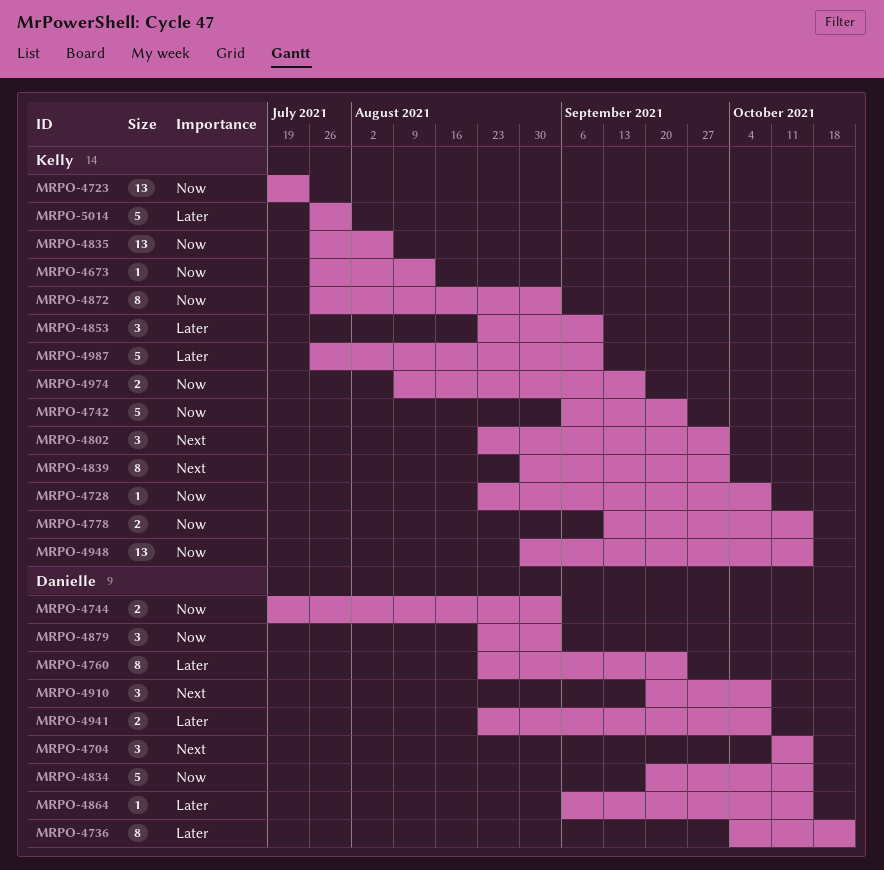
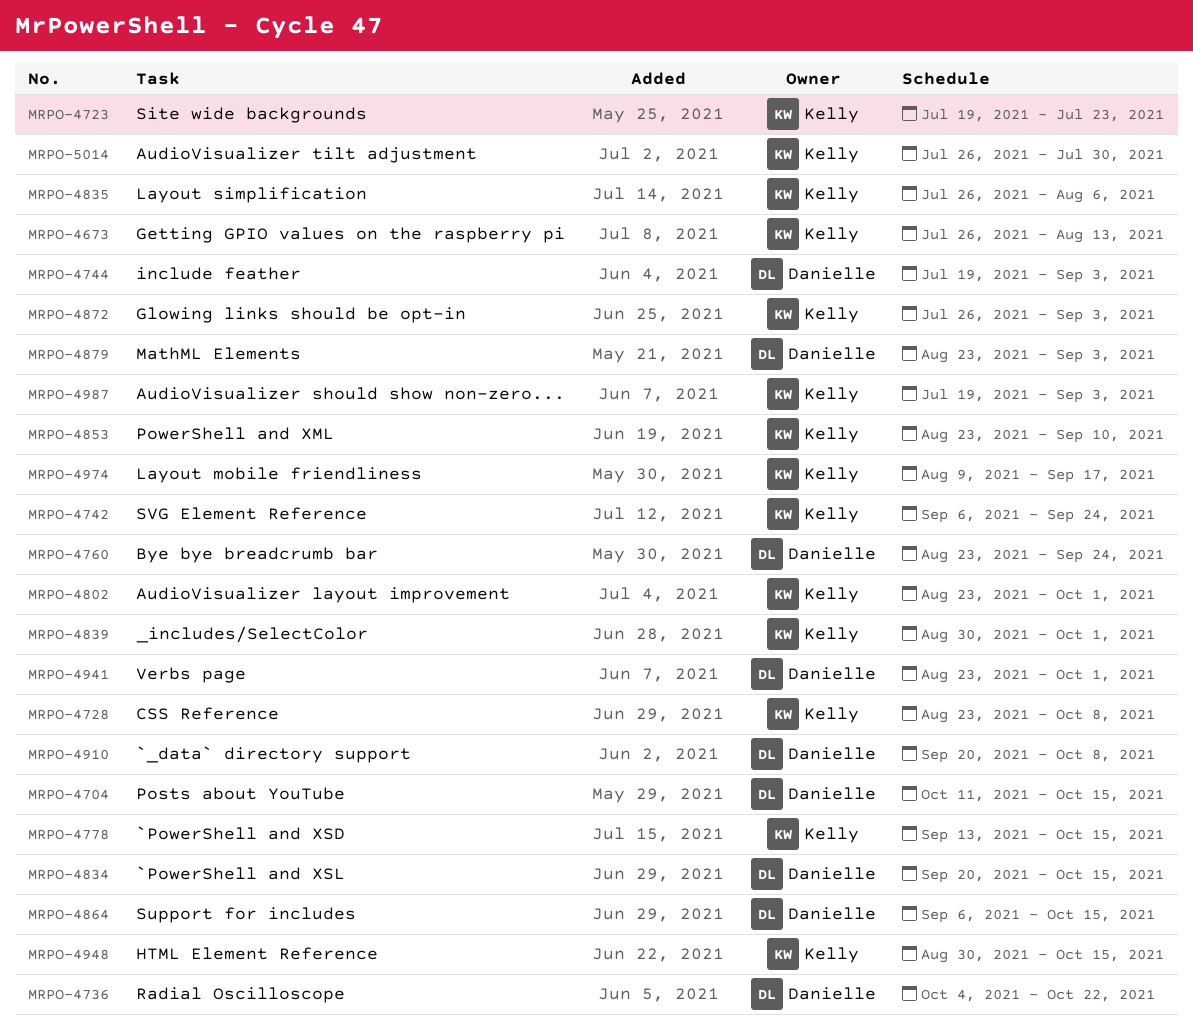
MRPO-4941, due: Oct 8 -> Oct 1
MRPO-4987, start: Jul 26 -> Jul 19
MRPO-4987, due: Sep 10 -> Sep 3

